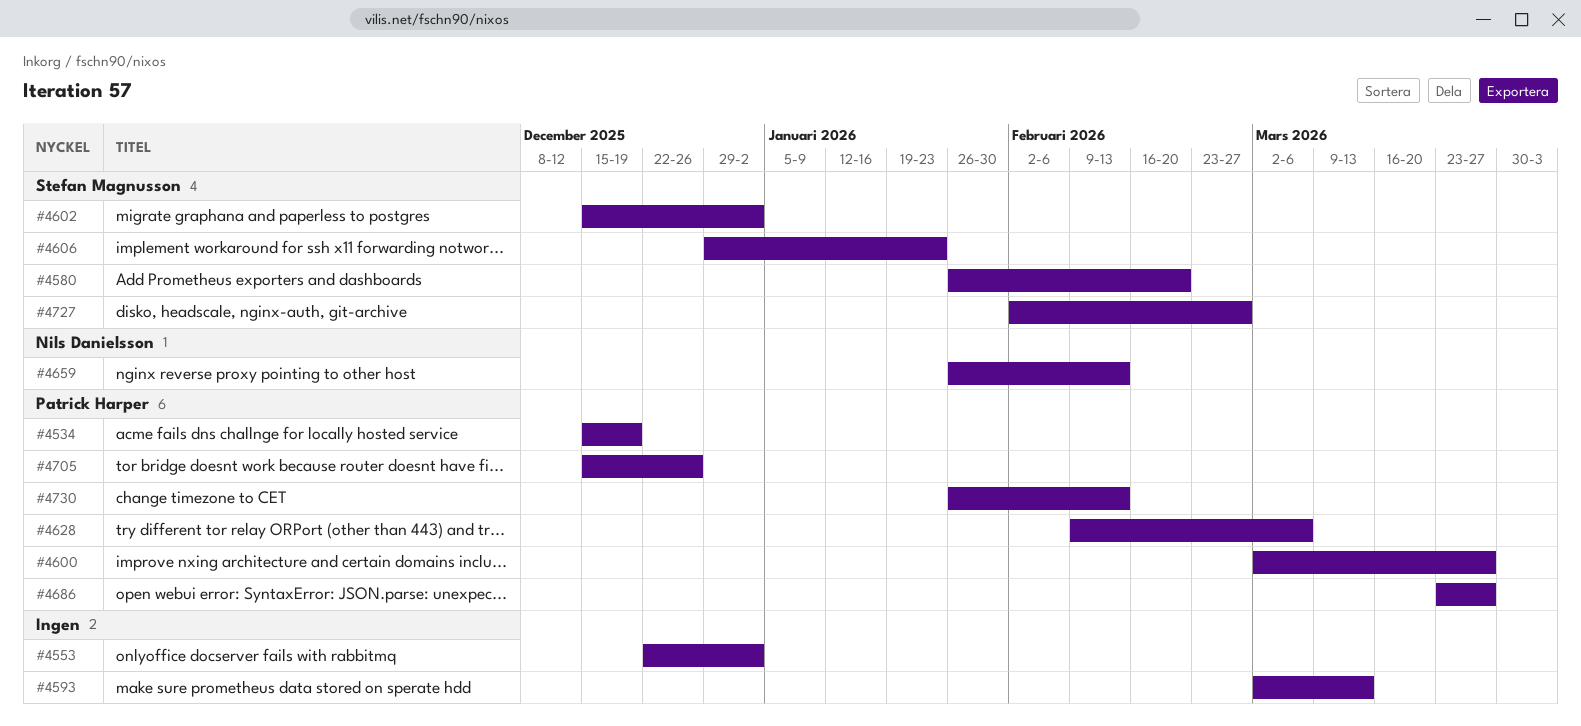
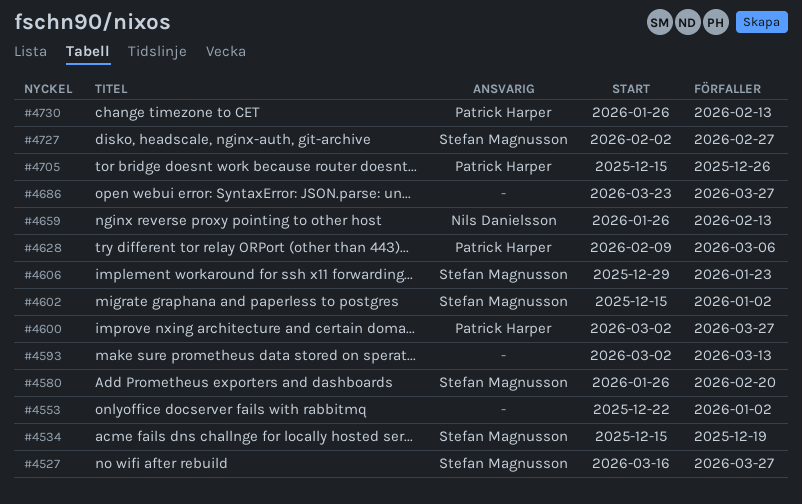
#4527: none -> present
#4534, owner: Patrick Harper -> Stefan Magnusson
#4686, owner: Patrick Harper -> none

